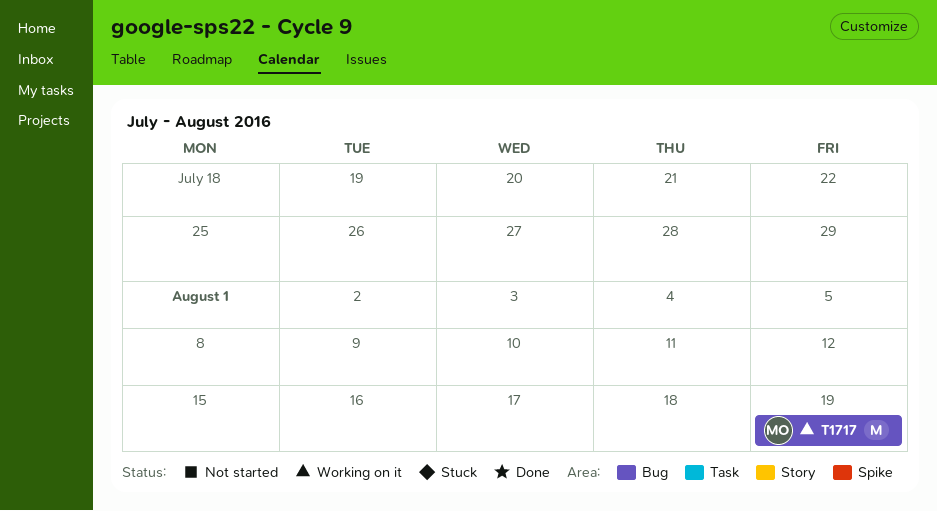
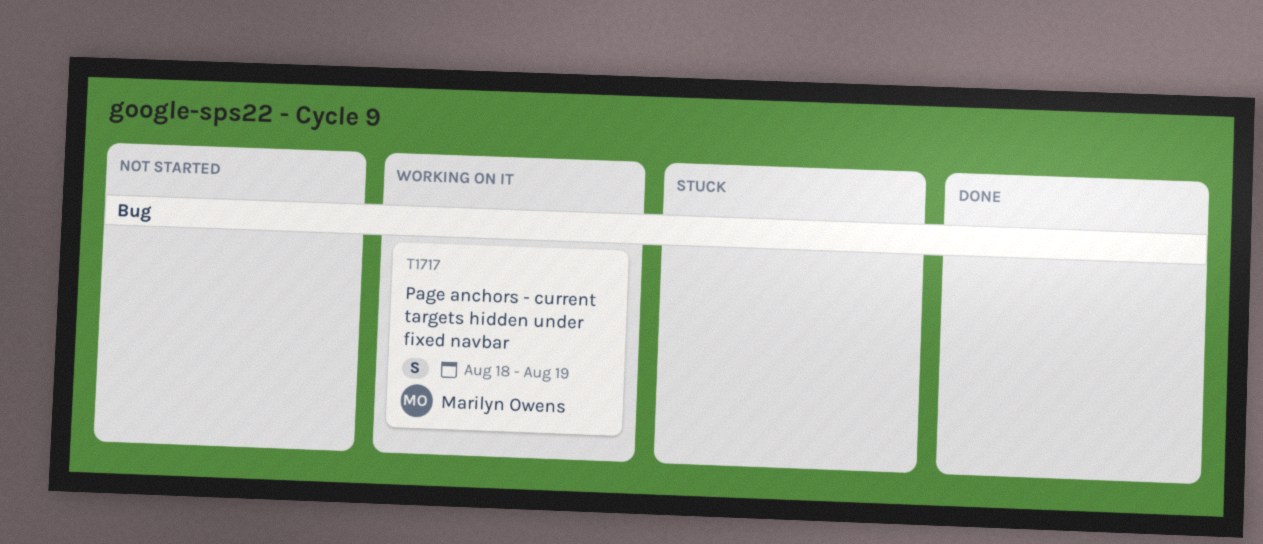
T1717, estimate: M -> S
T1717, start: Aug 19 -> Aug 18

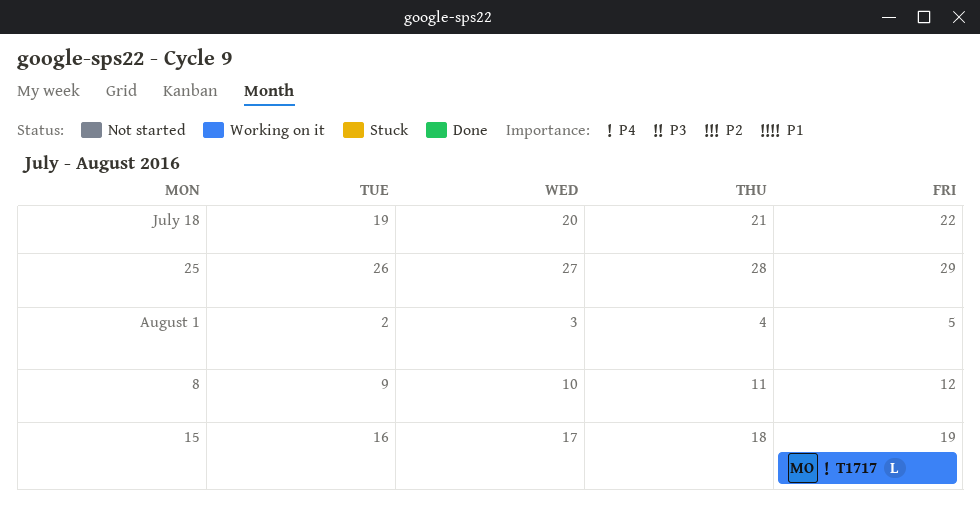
T1717, estimate: S -> L
T1717, start: Aug 18 -> Aug 19

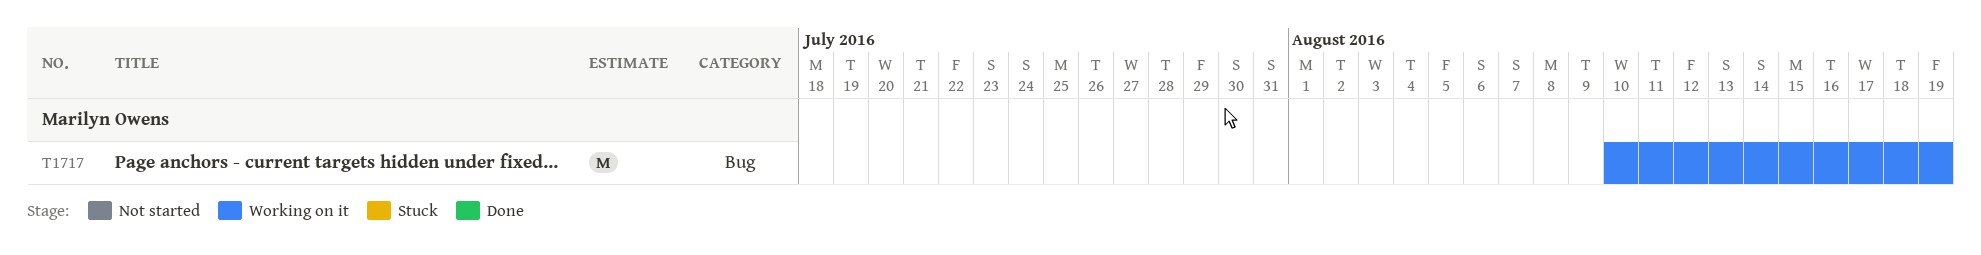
T1717, estimate: L -> M
T1717, start: Aug 19 -> Aug 10

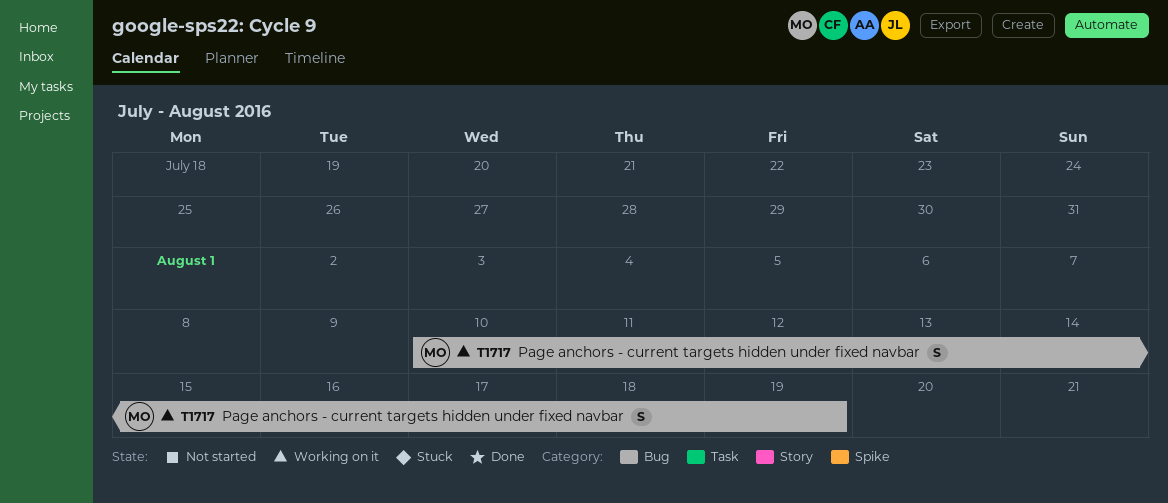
T1717, estimate: M -> S

